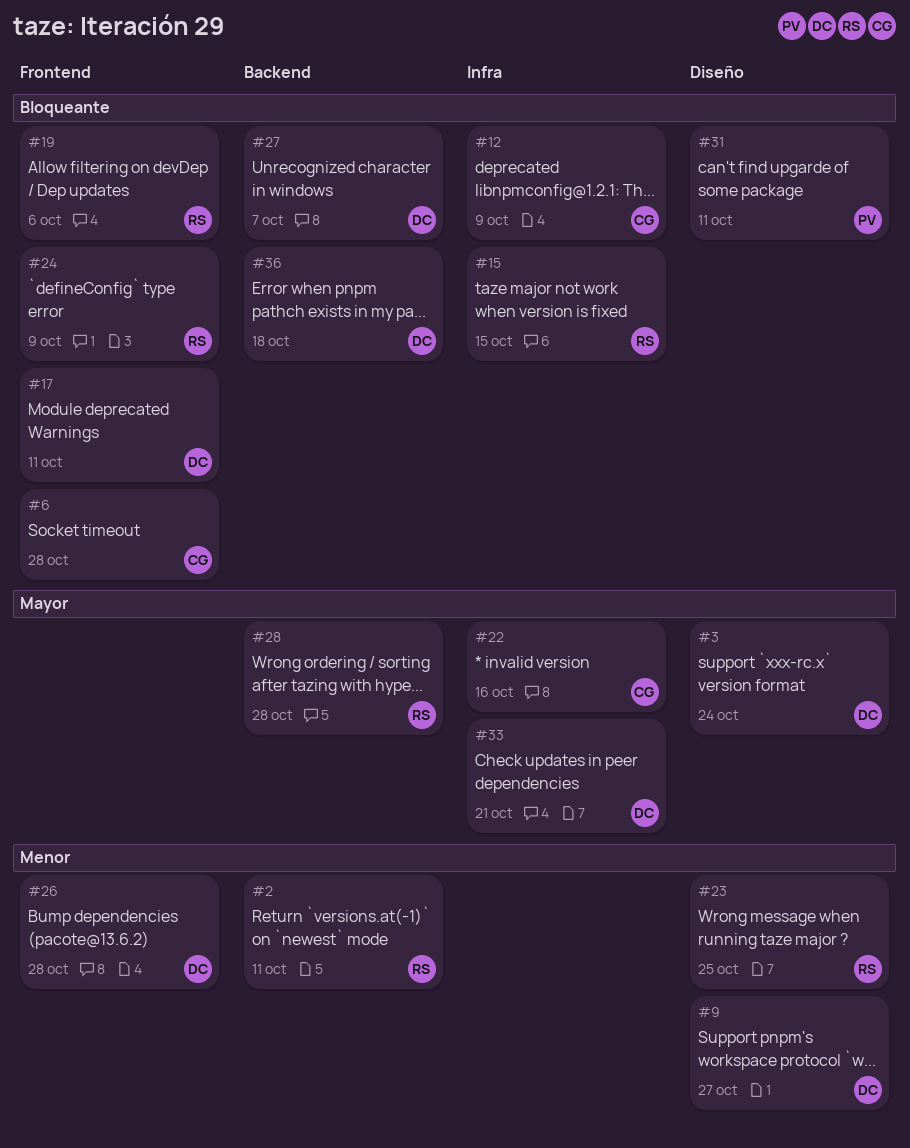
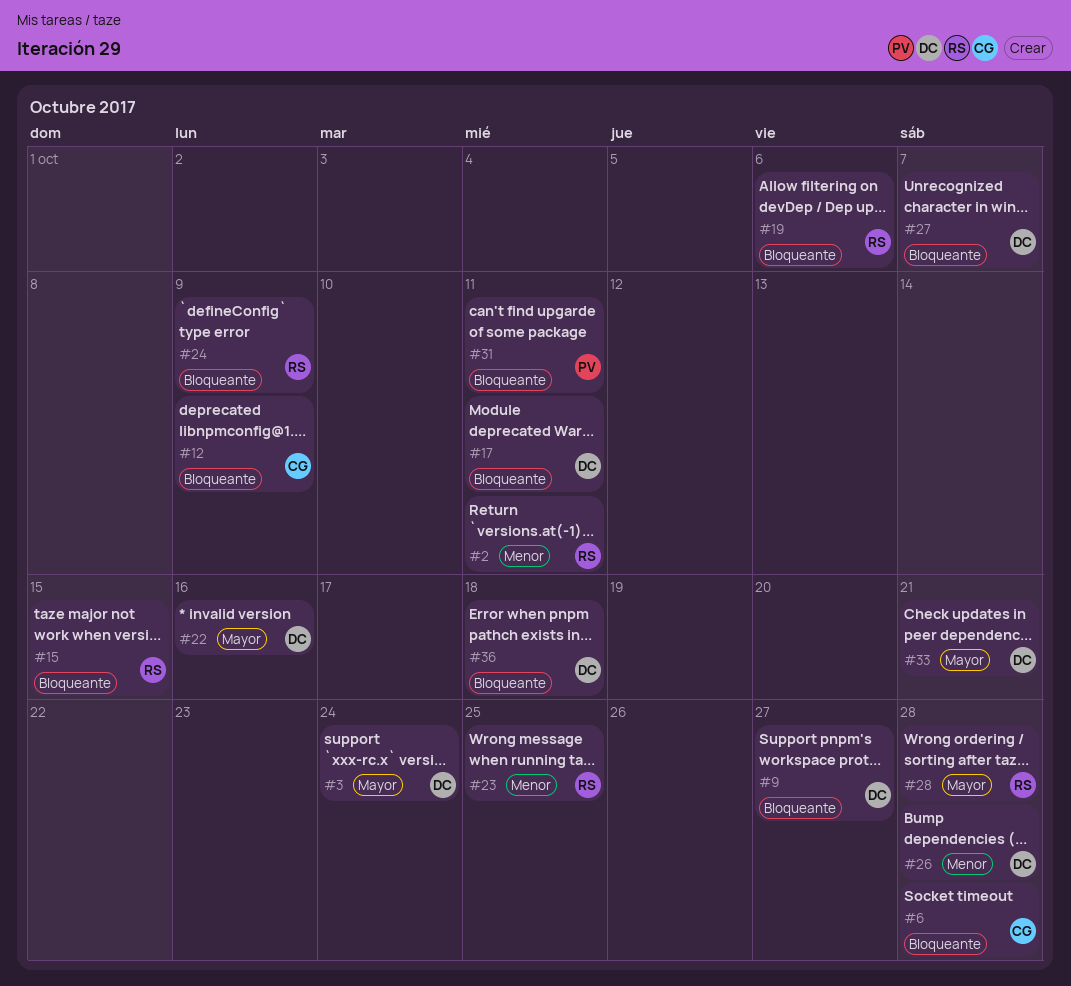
#9, priority: Menor -> Bloqueante
#22, owner: CG -> DC

